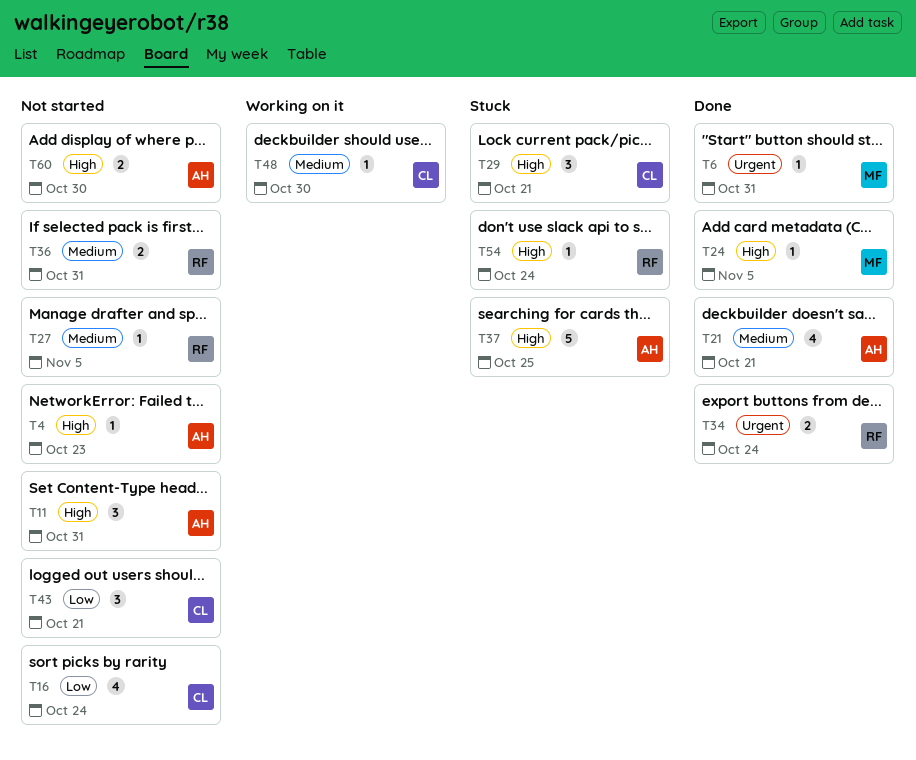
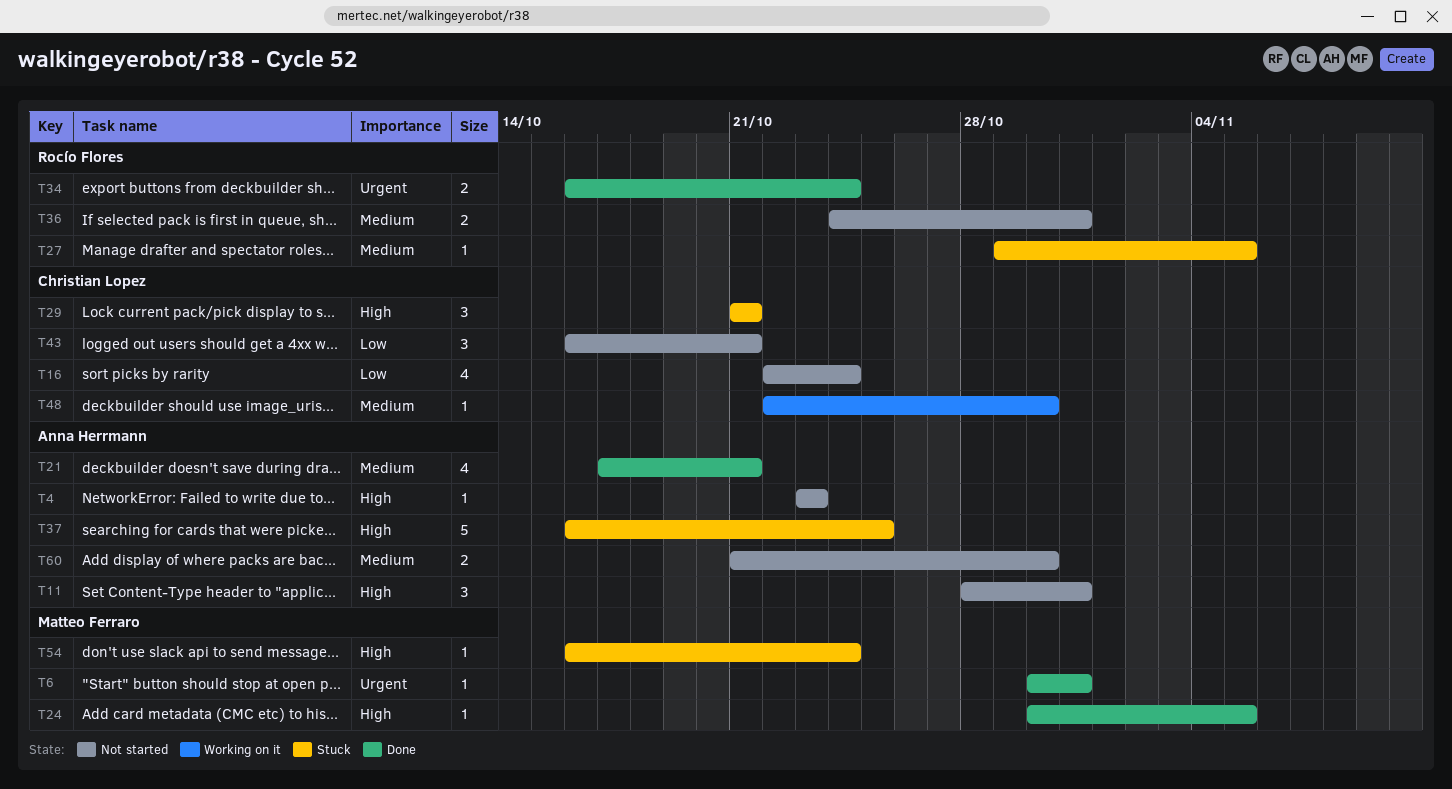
T27, status: Not started -> Stuck
T54, owner: Rocío Flores -> Matteo Ferraro
T60, priority: High -> Medium

